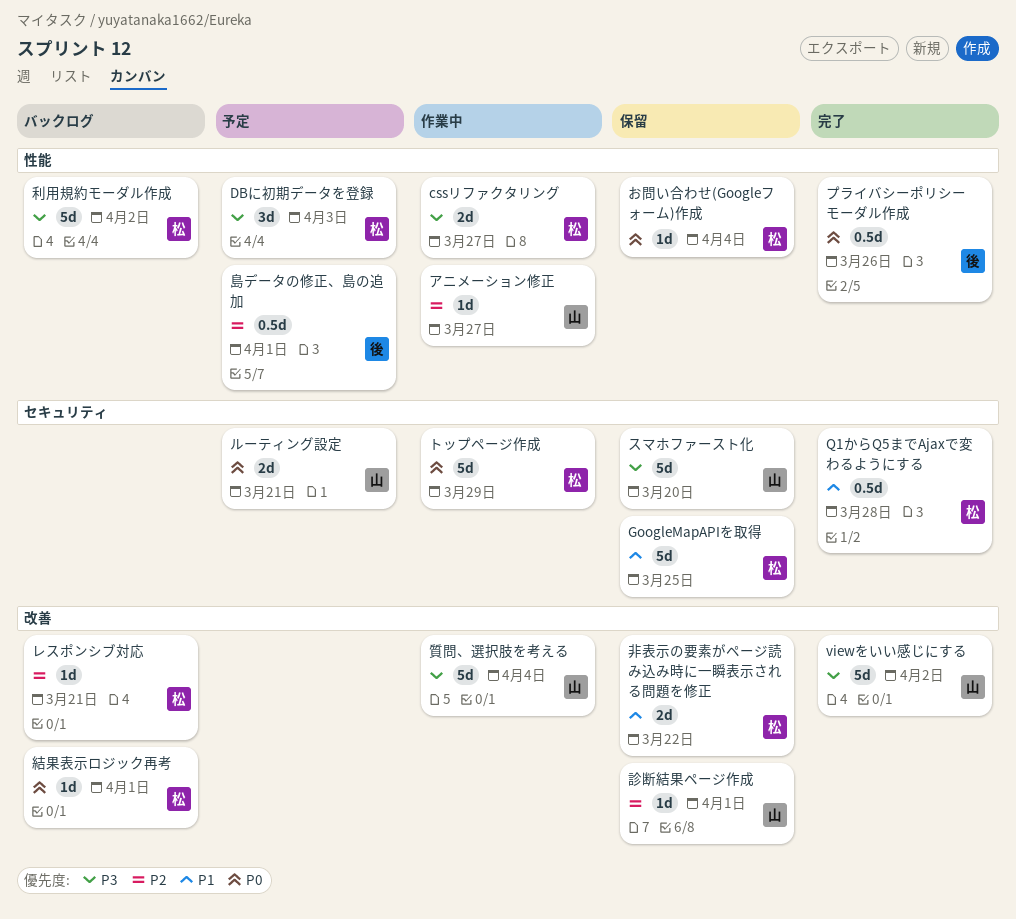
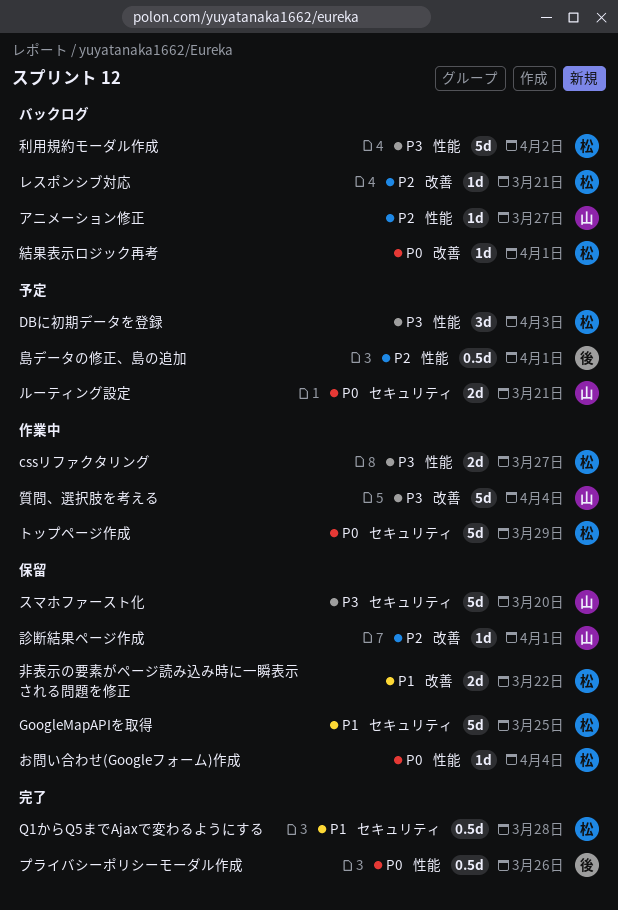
viewをいい感じにする: present -> none
アニメーション修正, status: 作業中 -> バックログ

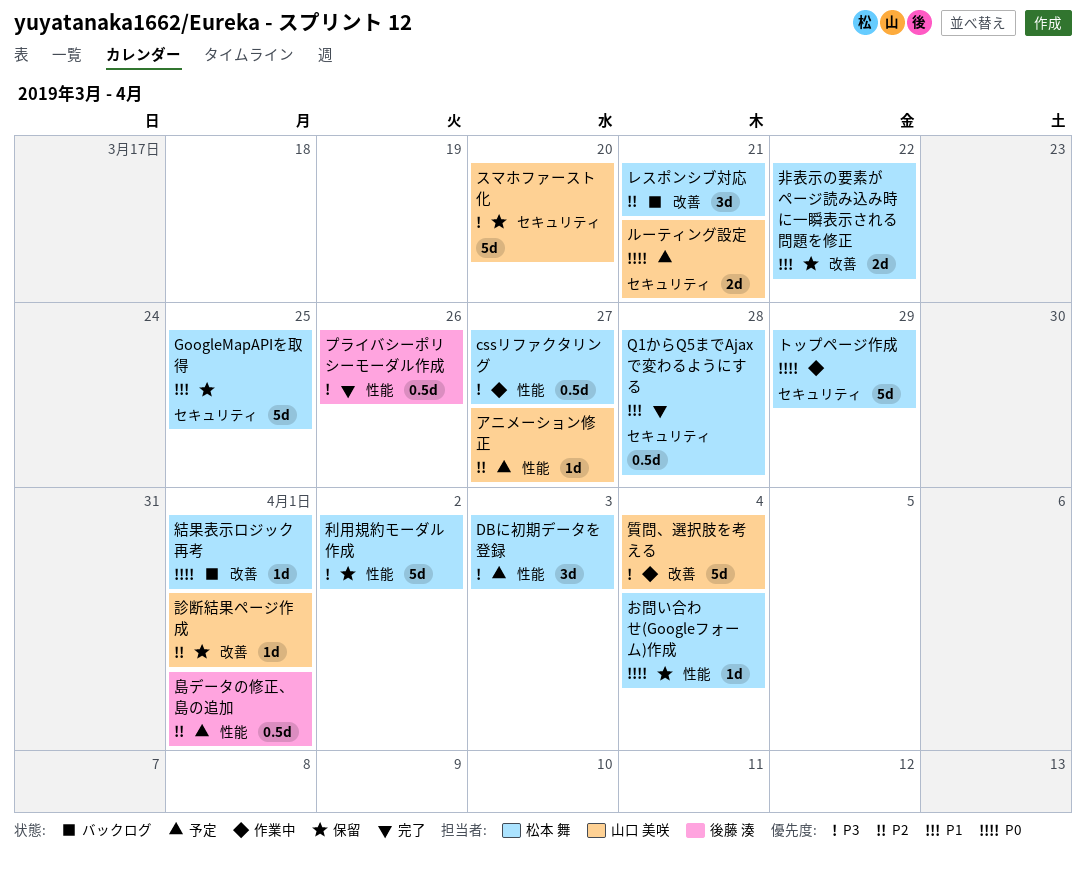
cssリファクタリング, estimate: 2d -> 0.5d
アニメーション修正, status: バックログ -> 予定
プライバシーポリシーモーダル作成, priority: P0 -> P3
レスポンシブ対応, estimate: 1d -> 3d
利用規約モーダル作成, status: バックログ -> 保留

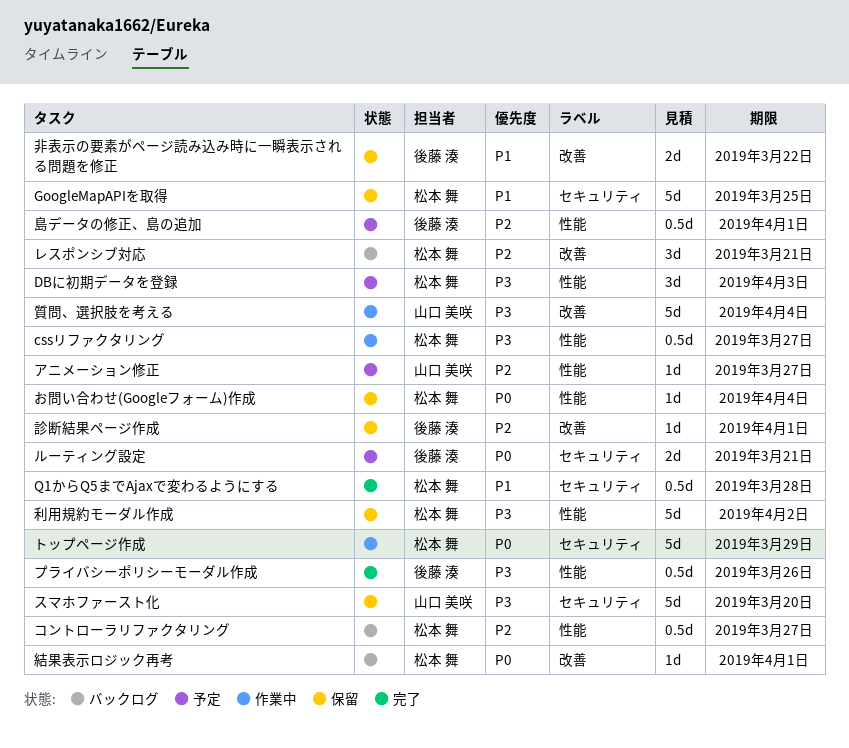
コントローラリファクタリング: none -> present
ルーティング設定, owner: 山口 美咲 -> 後藤 湊
診断結果ページ作成, owner: 山口 美咲 -> 後藤 湊
非表示の要素がページ読み込み時に一瞬表示される問題を修正, owner: 松本 舞 -> 後藤 湊

